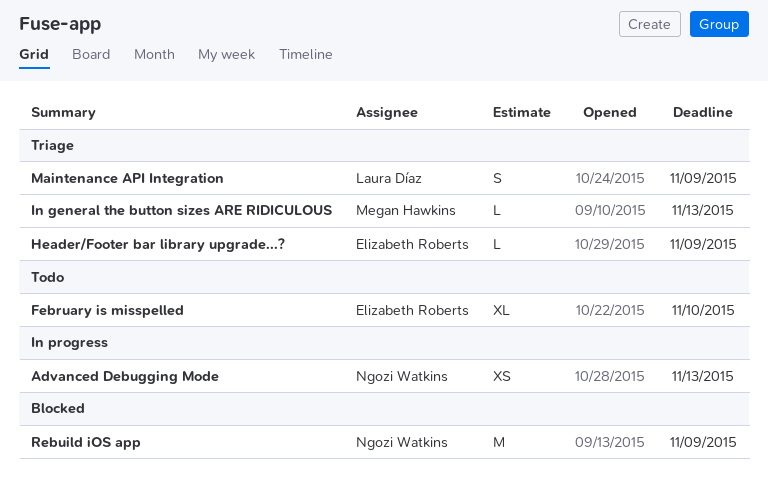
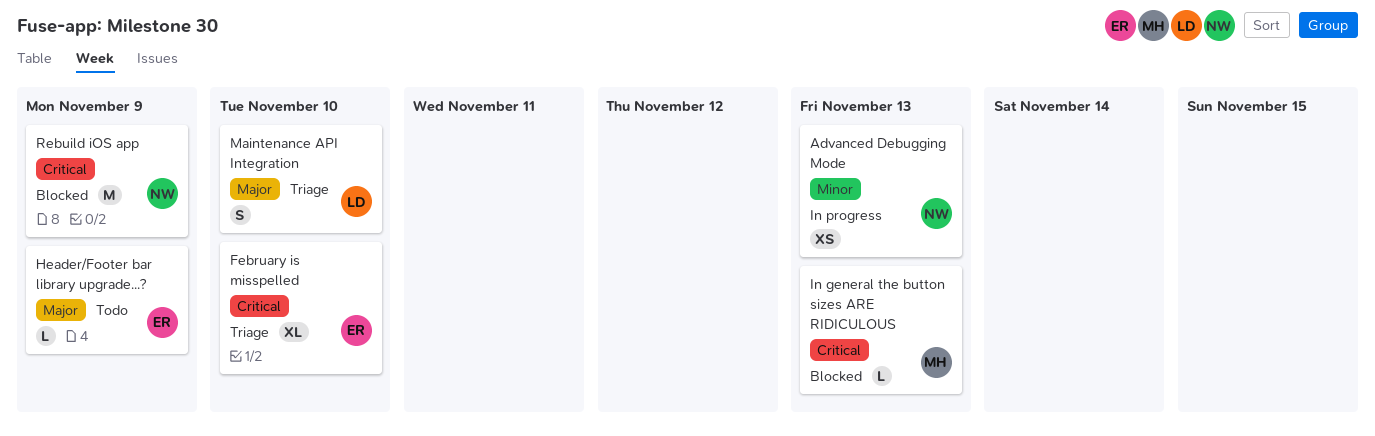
February is misspelled, status: Todo -> Triage
Header/Footer bar library upgrade...?, status: Triage -> Todo
In general the button sizes ARE RIDICULOUS, status: Triage -> Blocked
Maintenance API Integration, due: Nov 9 -> Nov 10

